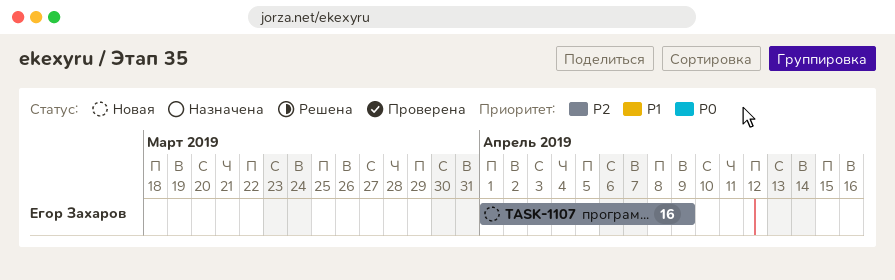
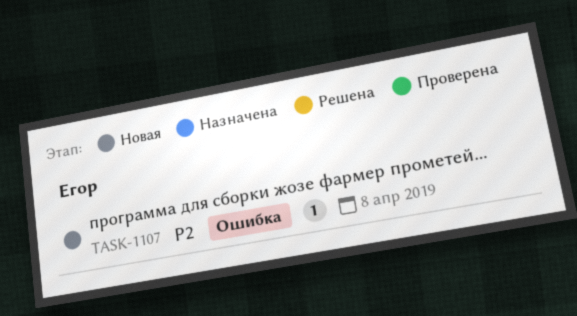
TASK-1107, estimate: 16 -> 1
TASK-1107, due: Apr 9 -> Apr 8

